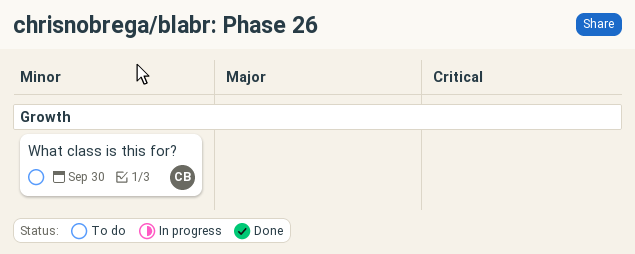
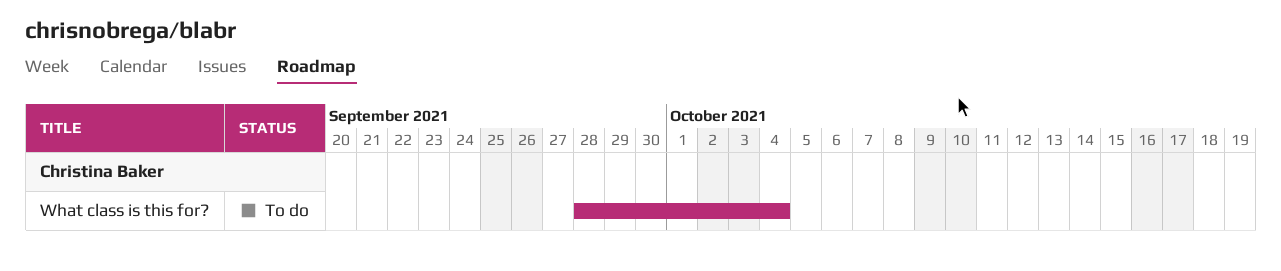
What class is this for?, due: Sep 30 -> Oct 4

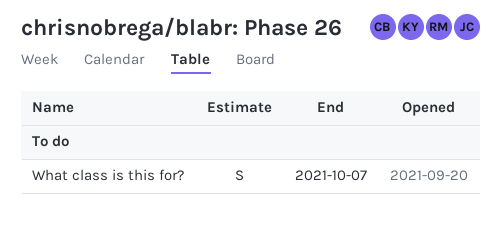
What class is this for?, due: Oct 4 -> Oct 7

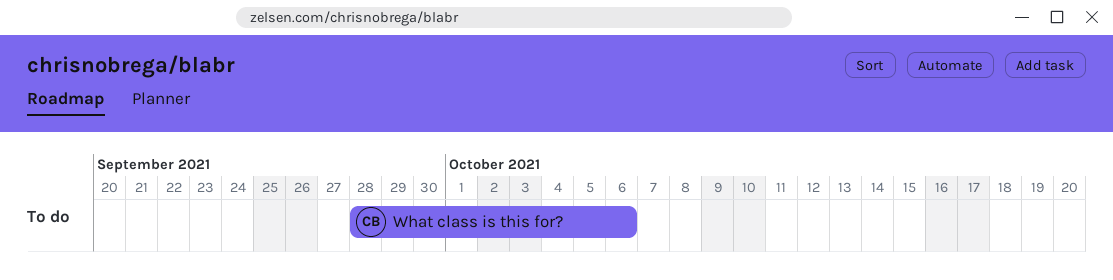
What class is this for?, due: Oct 7 -> Oct 6

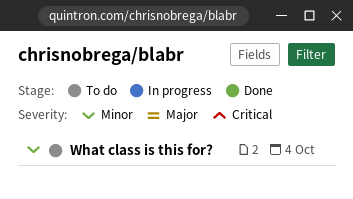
What class is this for?, due: Oct 6 -> Oct 4

